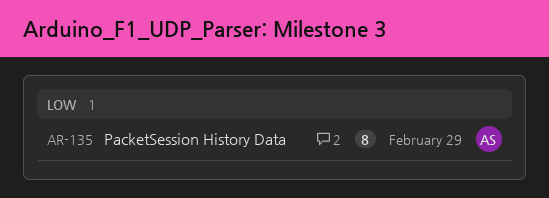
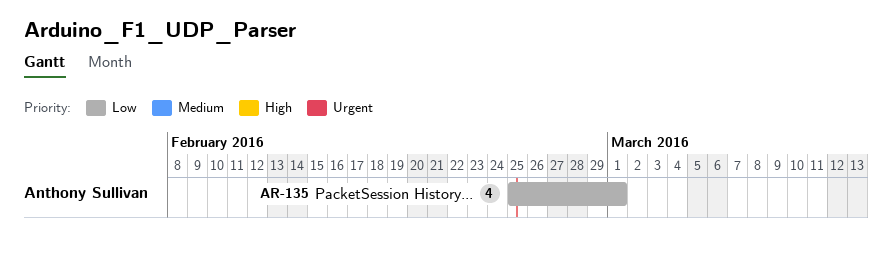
AR-135, estimate: 8 -> 4
AR-135, due: Feb 29 -> Mar 1

